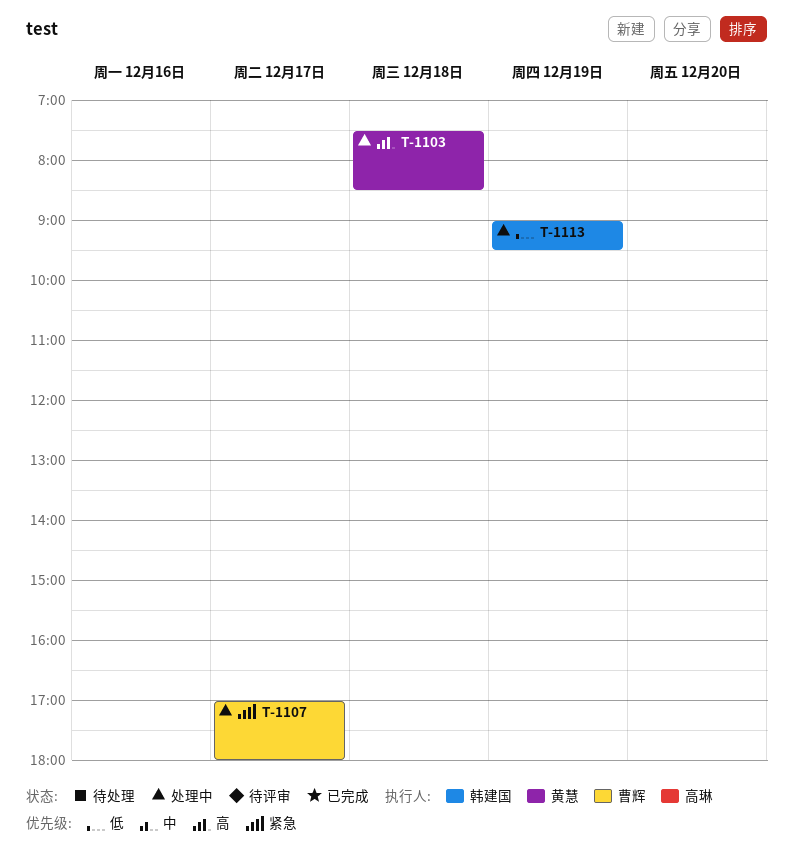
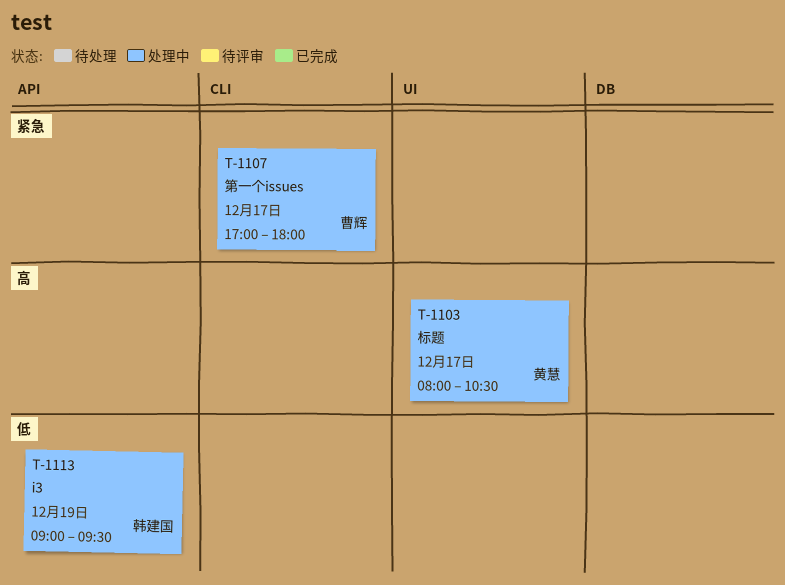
T-1103, day: Dec 18 -> Dec 17
T-1103, begins: 07:30 -> 08:00
T-1103, ends: 08:30 -> 10:30

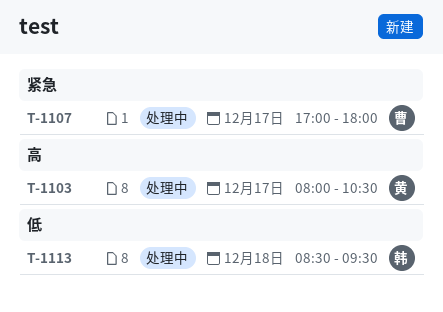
T-1113, day: Dec 19 -> Dec 18
T-1113, begins: 09:00 -> 08:30

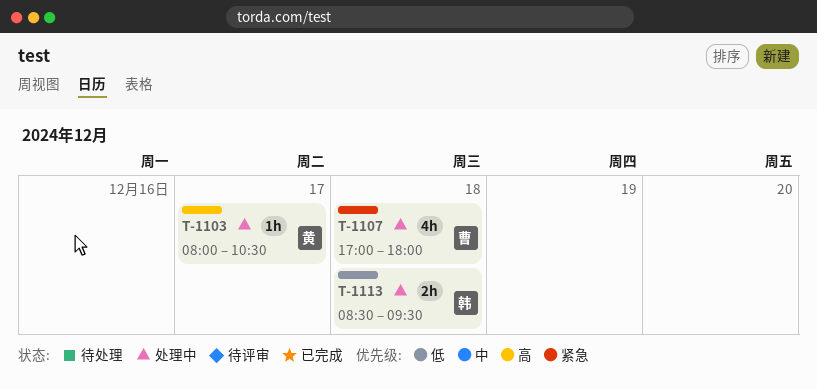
T-1107, day: Dec 17 -> Dec 18

